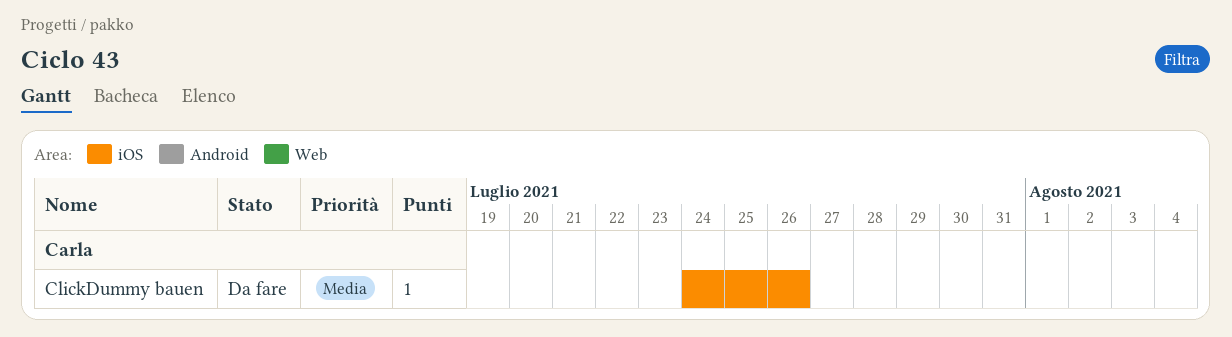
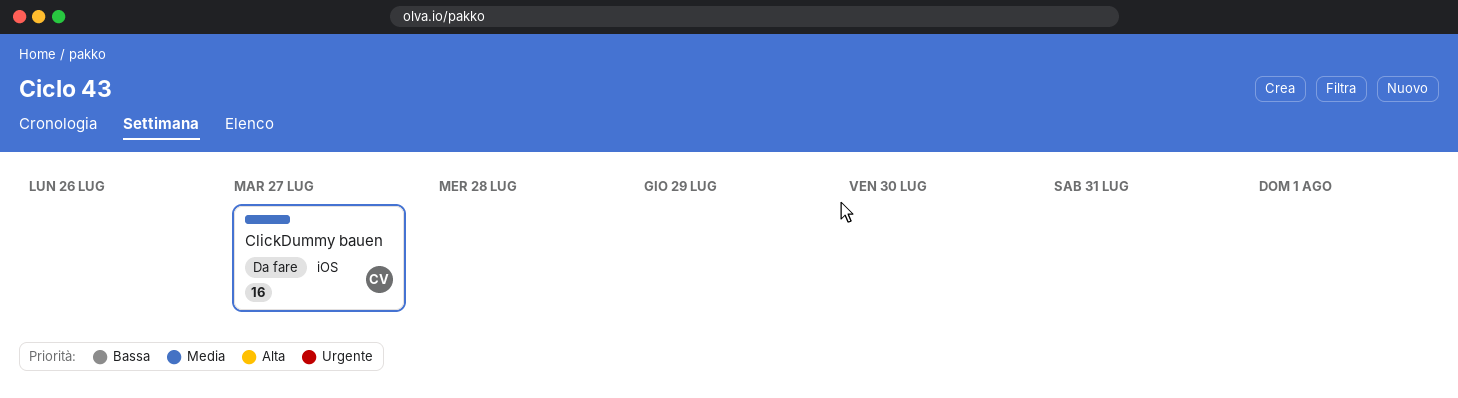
ClickDummy bauen, estimate: 1 -> 16
ClickDummy bauen, due: Jul 26 -> Jul 27

